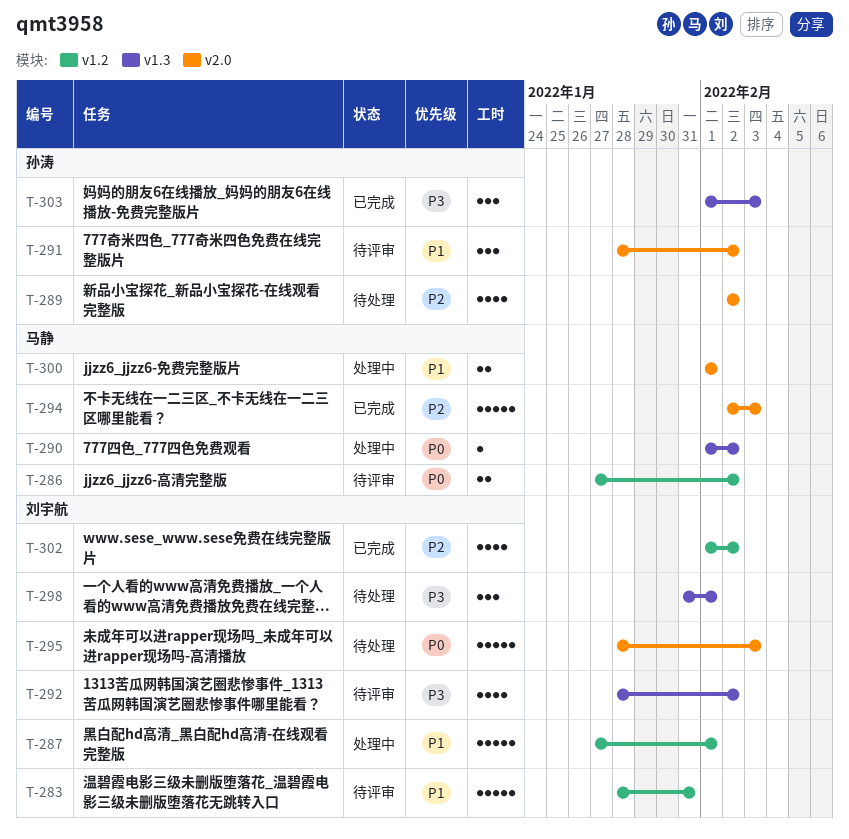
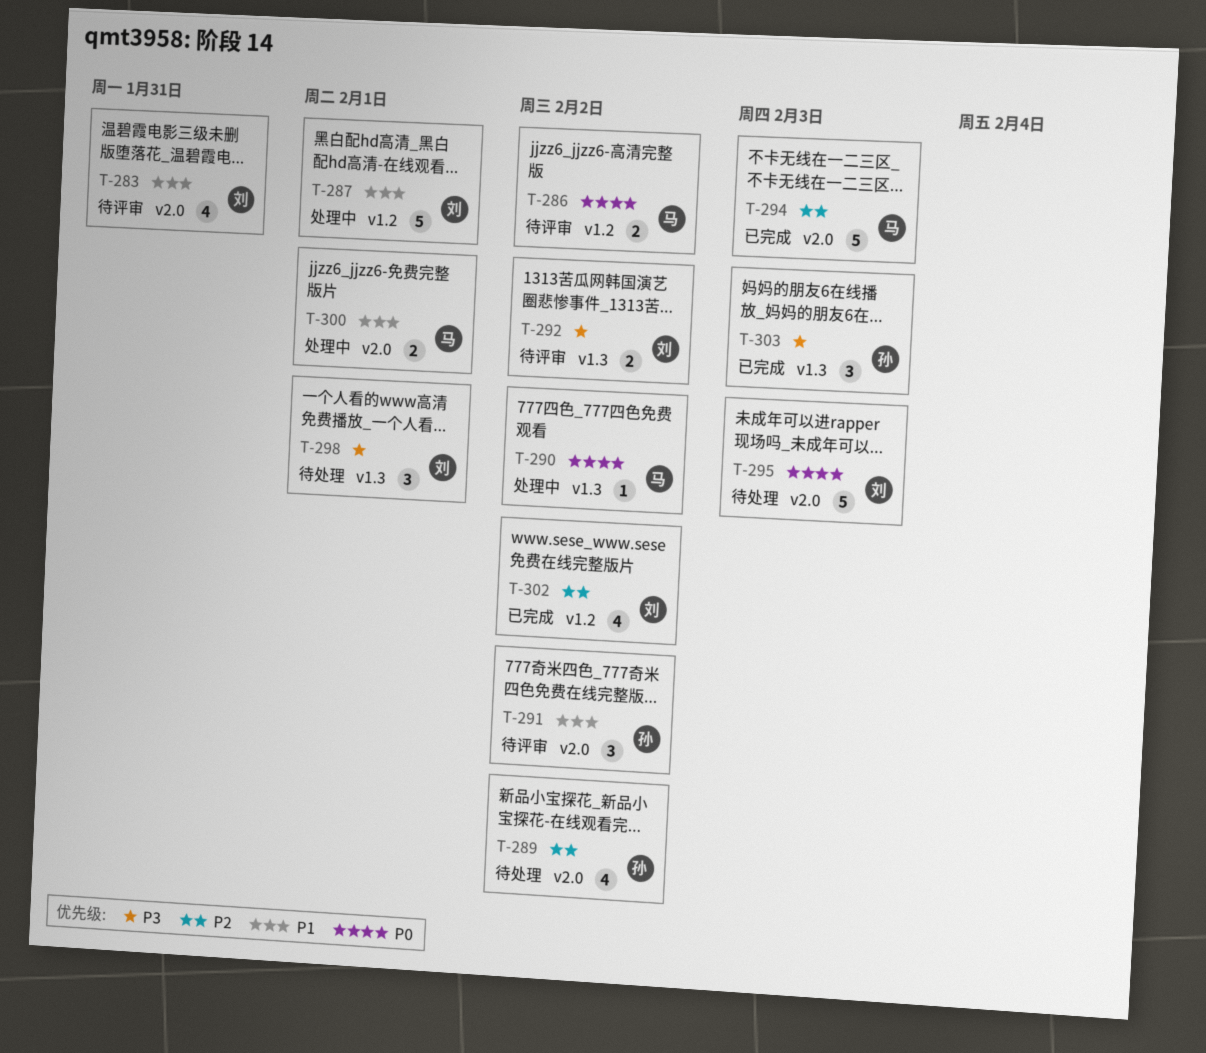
T-283, label: v1.2 -> v2.0
T-283, estimate: 5 -> 4
T-292, estimate: 4 -> 2

